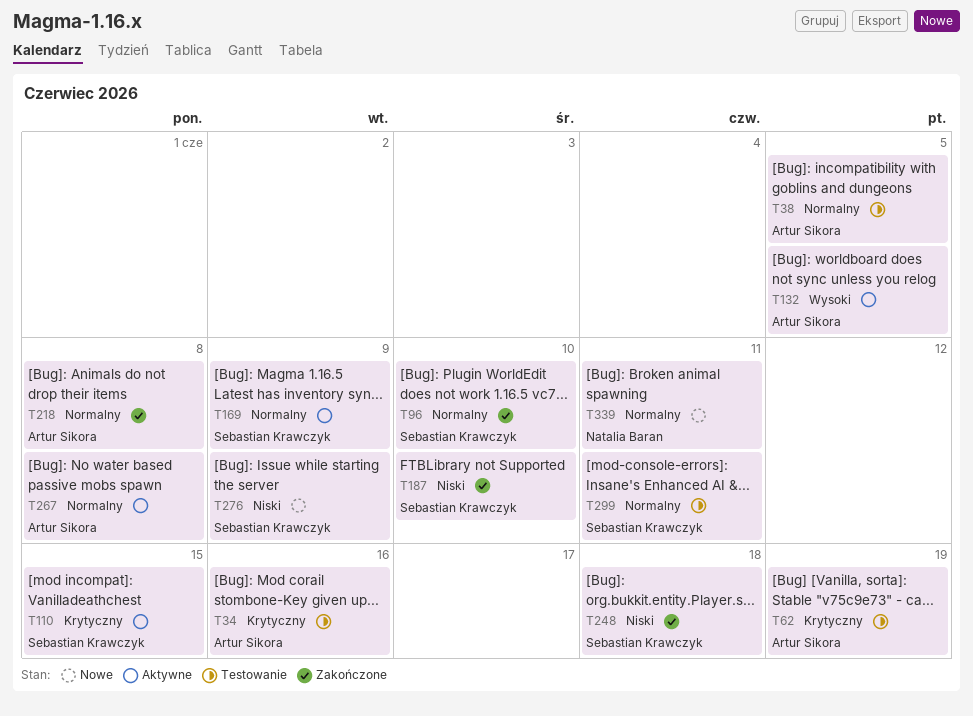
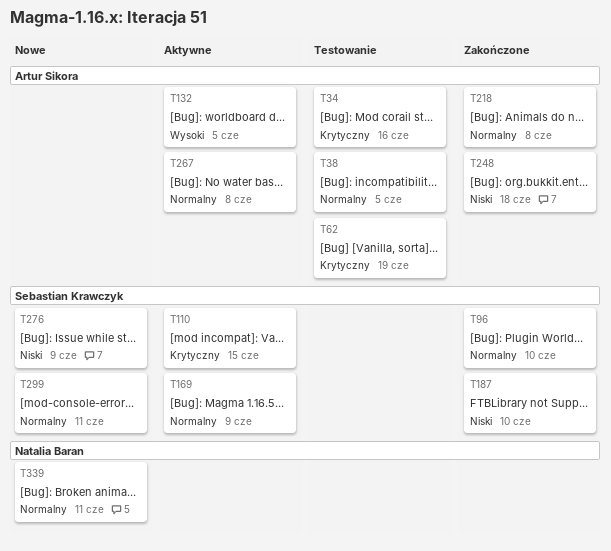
T248, owner: Sebastian Krawczyk -> Artur Sikora
T299, status: Testowanie -> Nowe

